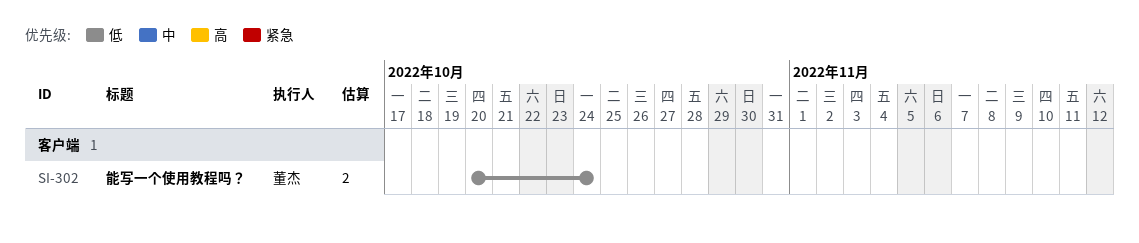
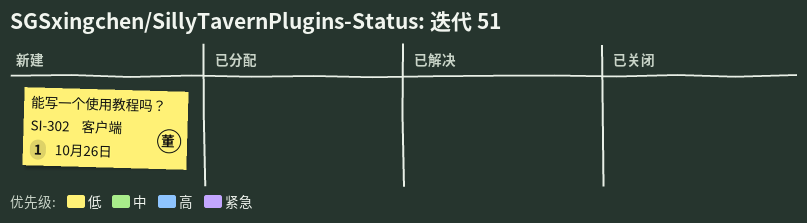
SI-302, estimate: 2 -> 1
SI-302, due: Oct 24 -> Oct 26

